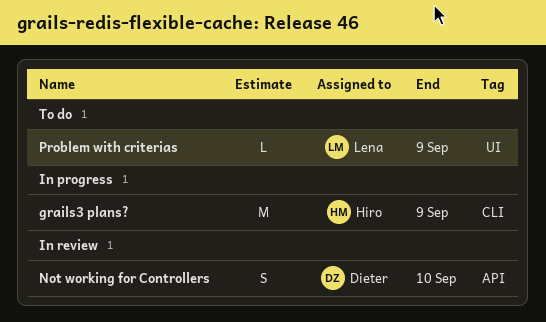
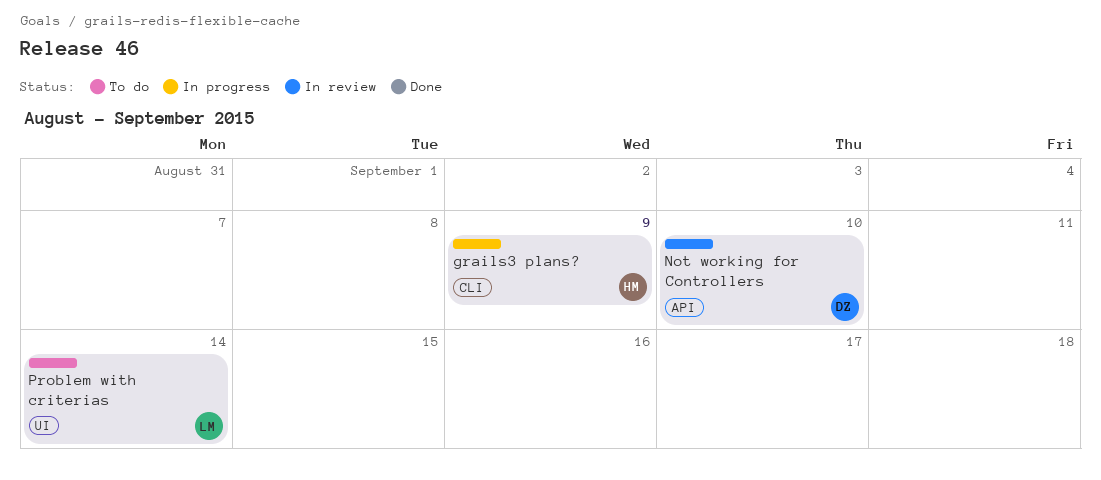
Problem with criterias, due: Sep 9 -> Sep 14

